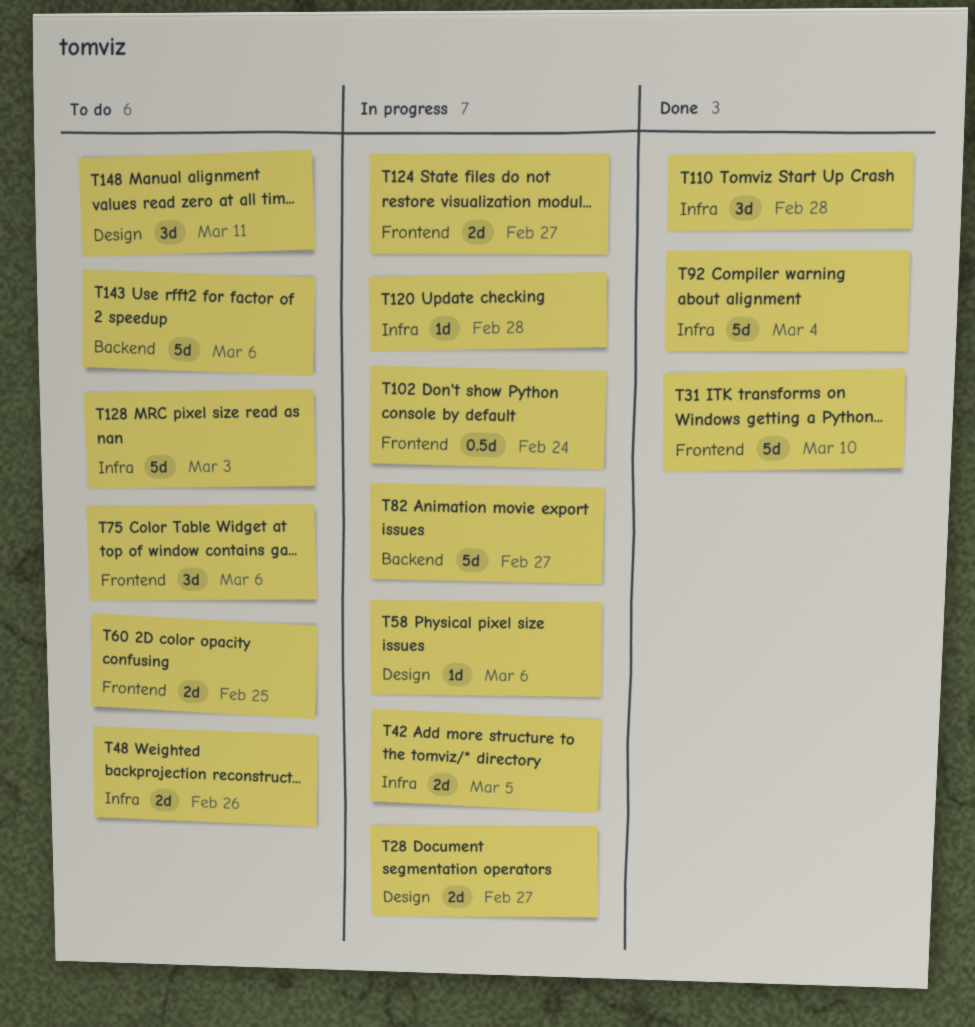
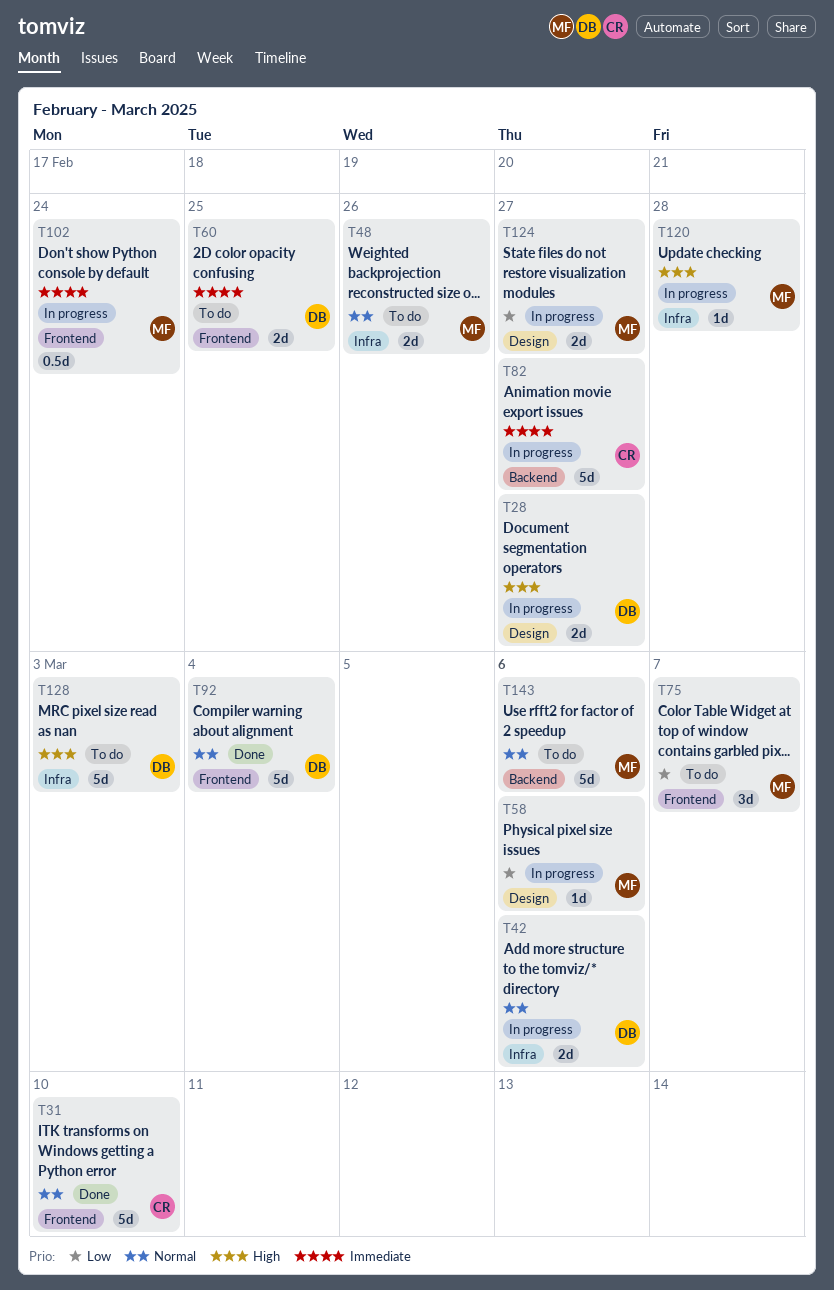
T42, due: Mar 5 -> Mar 6
T75, due: Mar 6 -> Mar 7
T92, label: Infra -> Frontend
T110: present -> none
T124, label: Frontend -> Design
T148: present -> none

